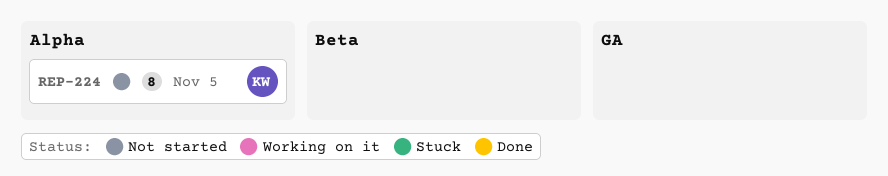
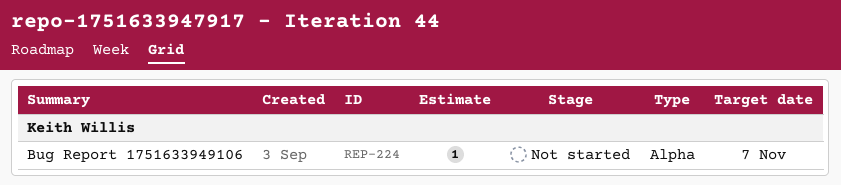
REP-224, estimate: 8 -> 1
REP-224, due: Nov 5 -> Nov 7

